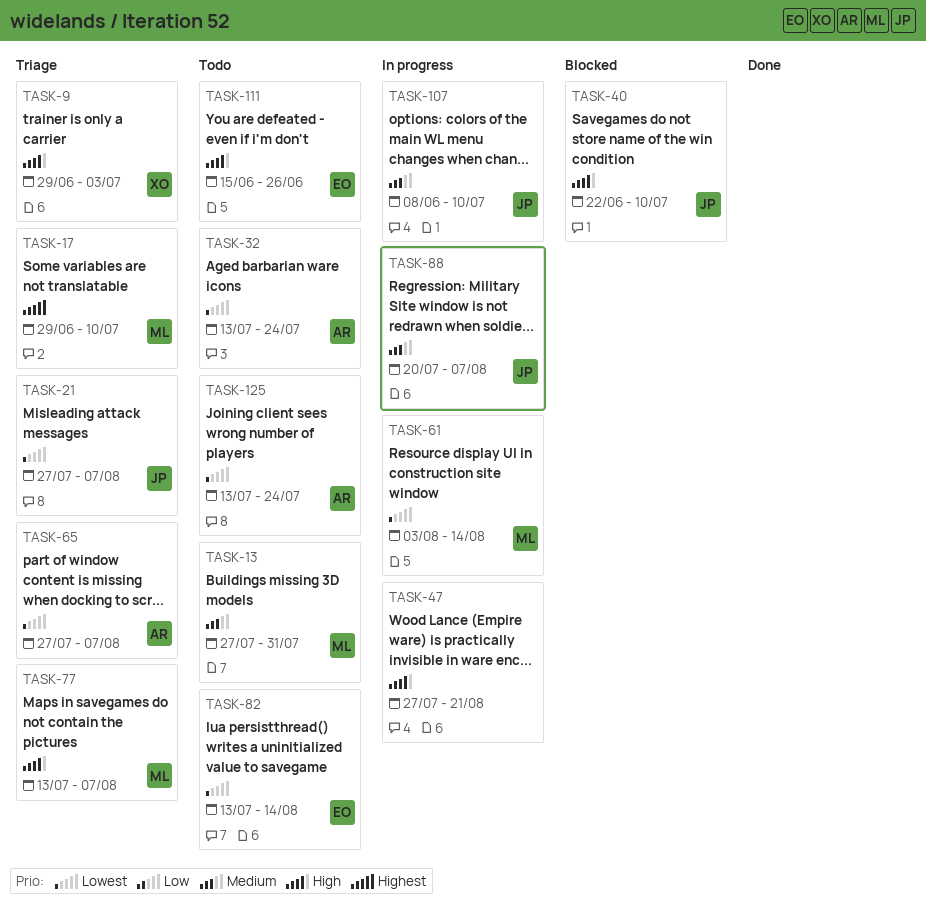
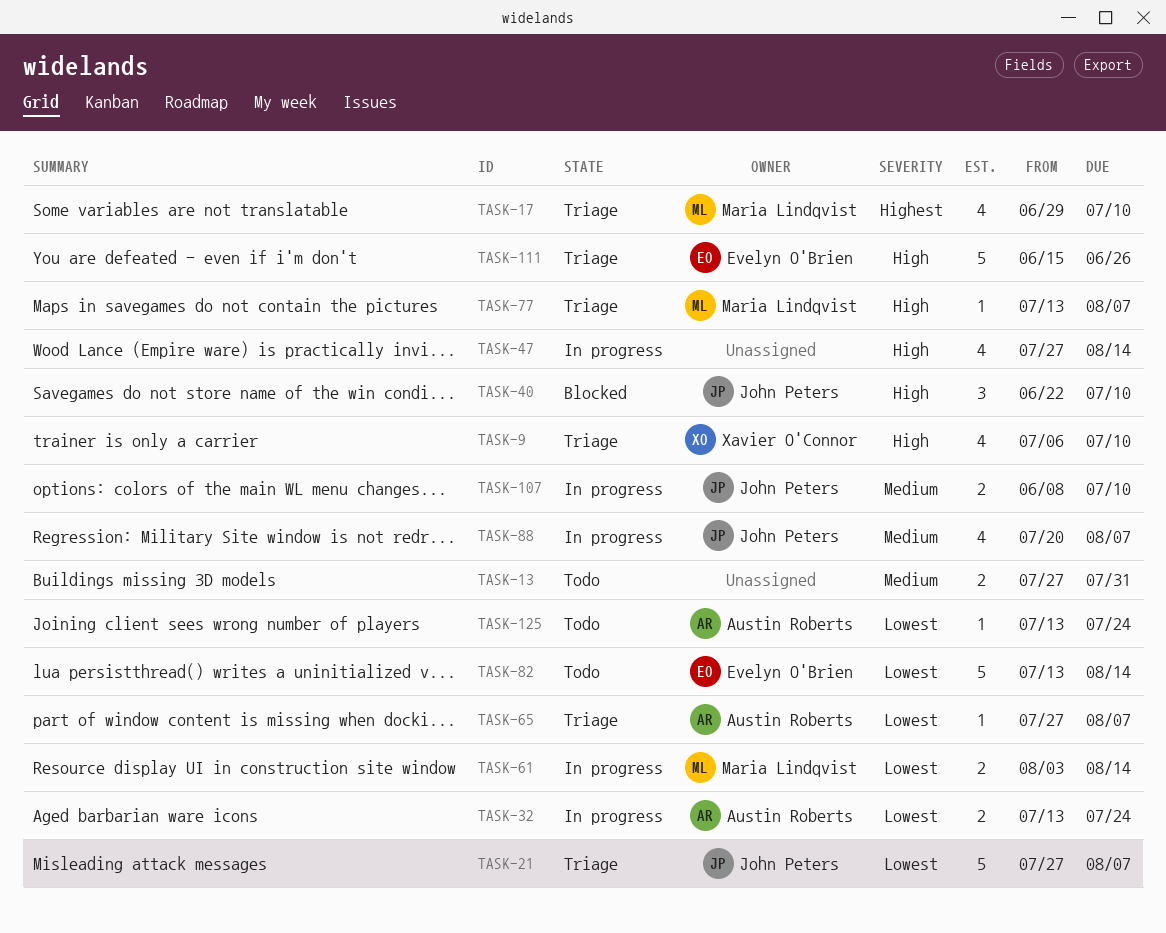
TASK-9, start: Jun 29 -> Jul 6
TASK-9, due: Jul 3 -> Jul 10
TASK-13, owner: Maria Lindqvist -> none
TASK-32, status: Todo -> In progress
TASK-47, due: Aug 21 -> Aug 14
TASK-111, status: Todo -> Triage

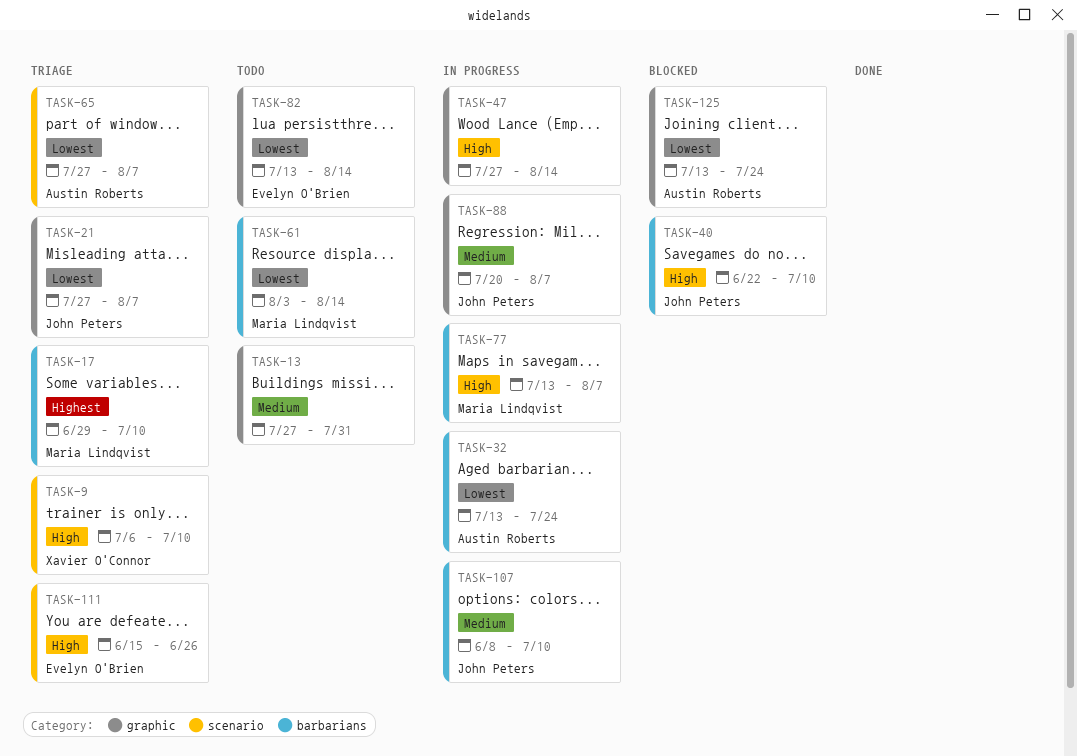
TASK-61, status: In progress -> Todo
TASK-77, status: Triage -> In progress
TASK-125, status: Todo -> Blocked

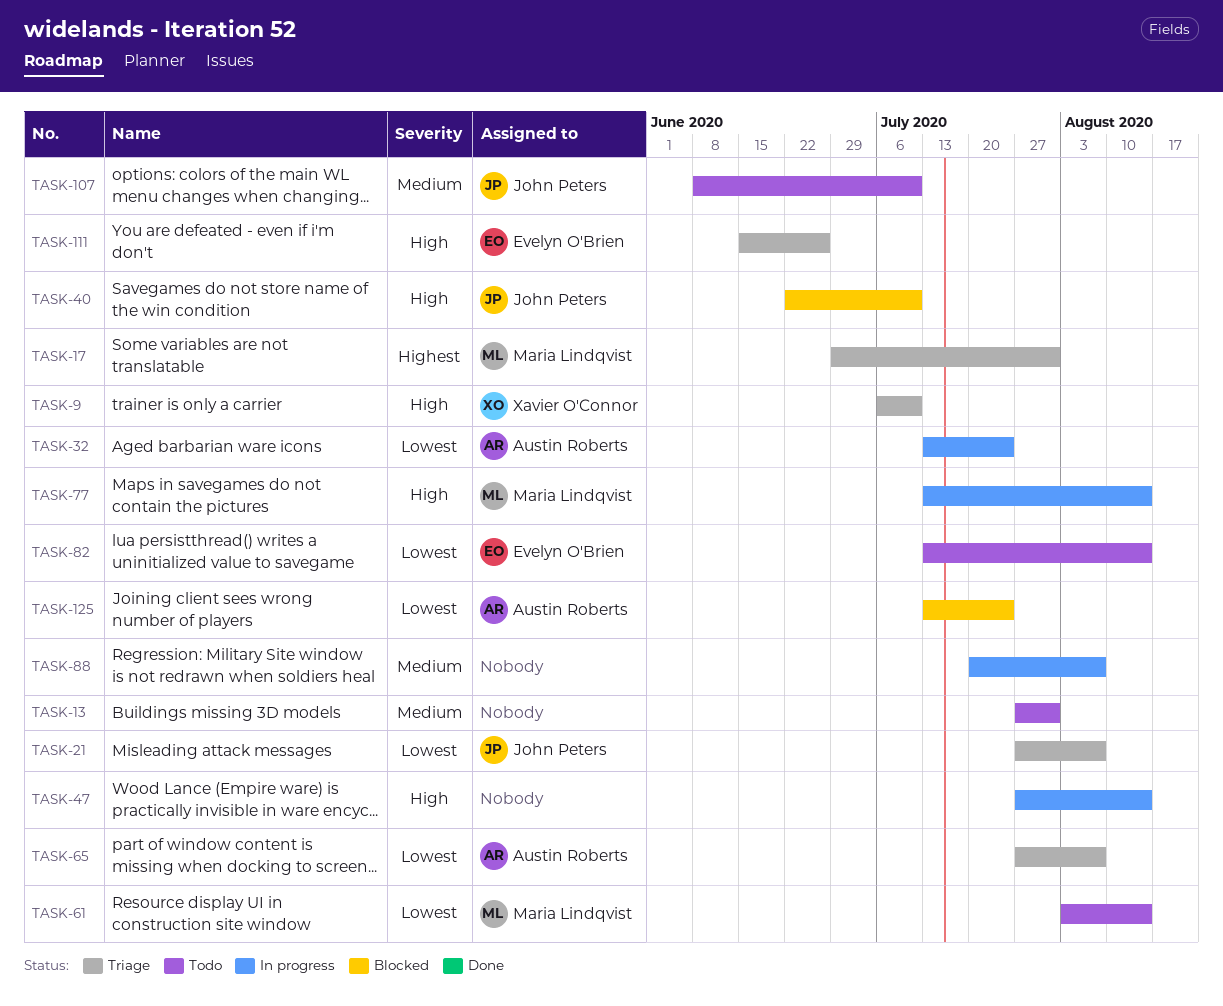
TASK-17, due: Jul 10 -> Jul 31
TASK-77, due: Aug 7 -> Aug 14
TASK-88, owner: John Peters -> none
TASK-107, status: In progress -> Todo

